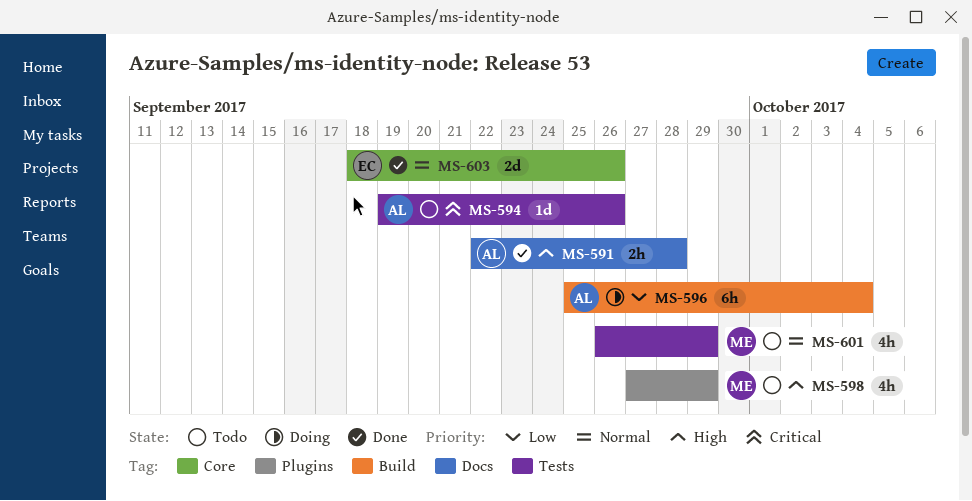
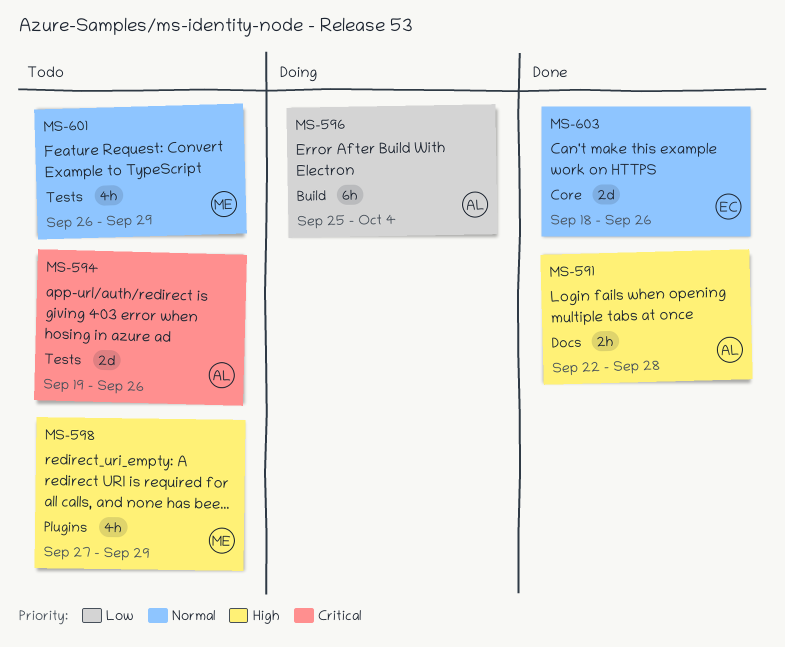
MS-594, estimate: 1d -> 2d

